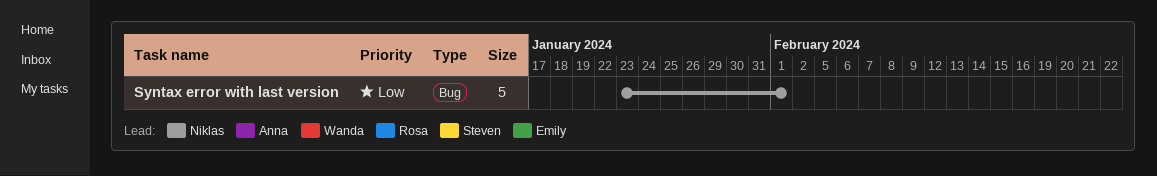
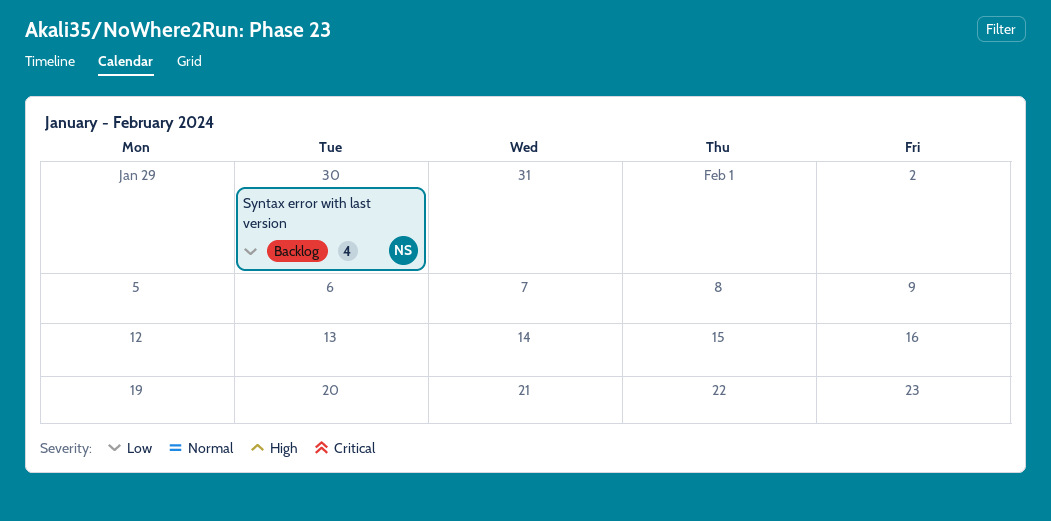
Syntax error with last version, estimate: 5 -> 4
Syntax error with last version, due: Feb 1 -> Jan 30

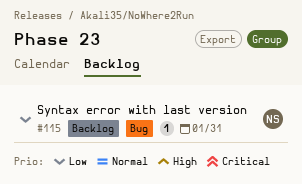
Syntax error with last version, estimate: 4 -> 1
Syntax error with last version, due: Jan 30 -> Jan 31

